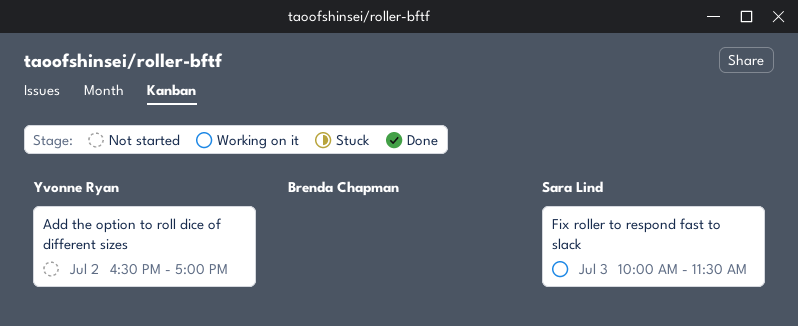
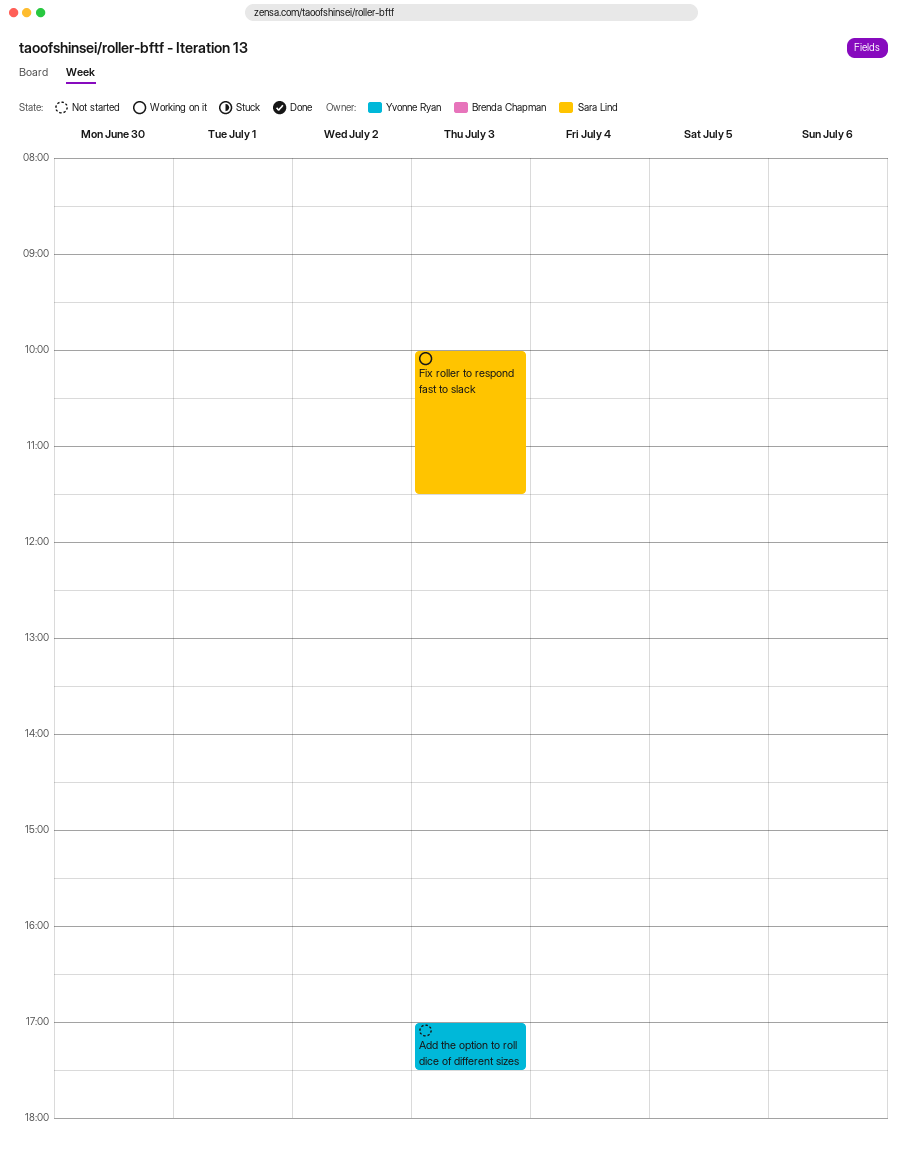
Add the option to roll dice of different sizes, day: Jul 2 -> Jul 3
Add the option to roll dice of different sizes, begins: 16:30 -> 17:00
Add the option to roll dice of different sizes, ends: 17:00 -> 17:30

